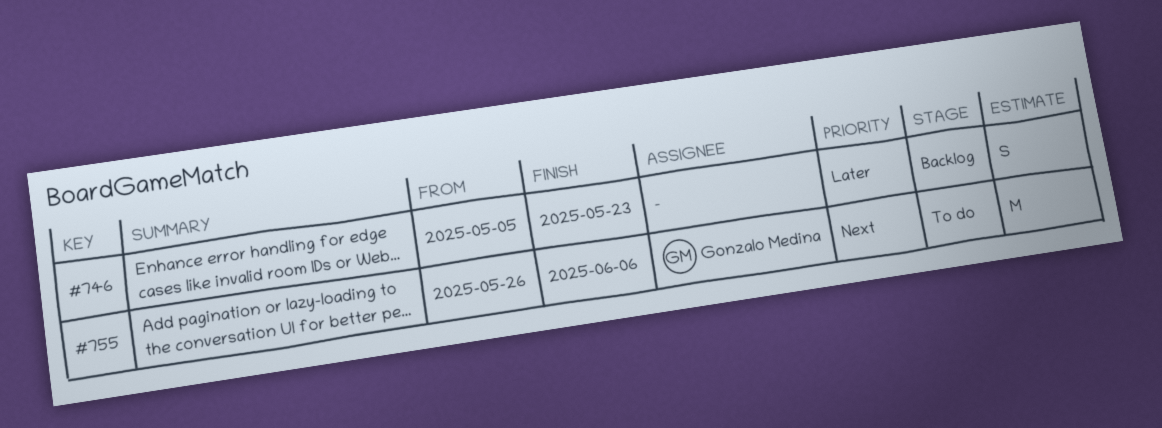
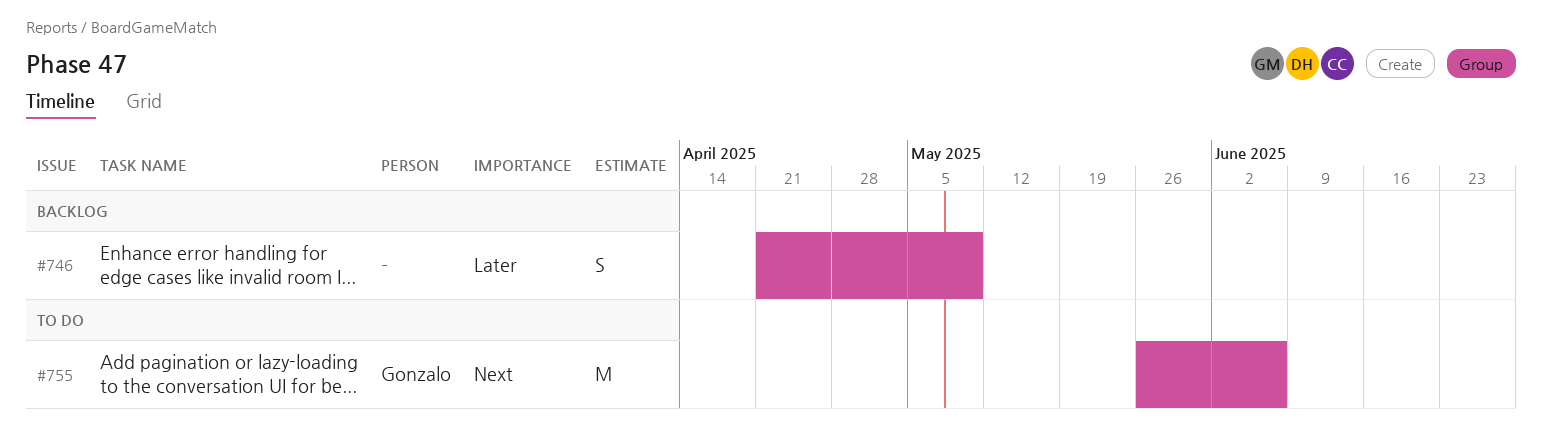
#746, start: May 5 -> Apr 21
#746, due: May 23 -> May 9

